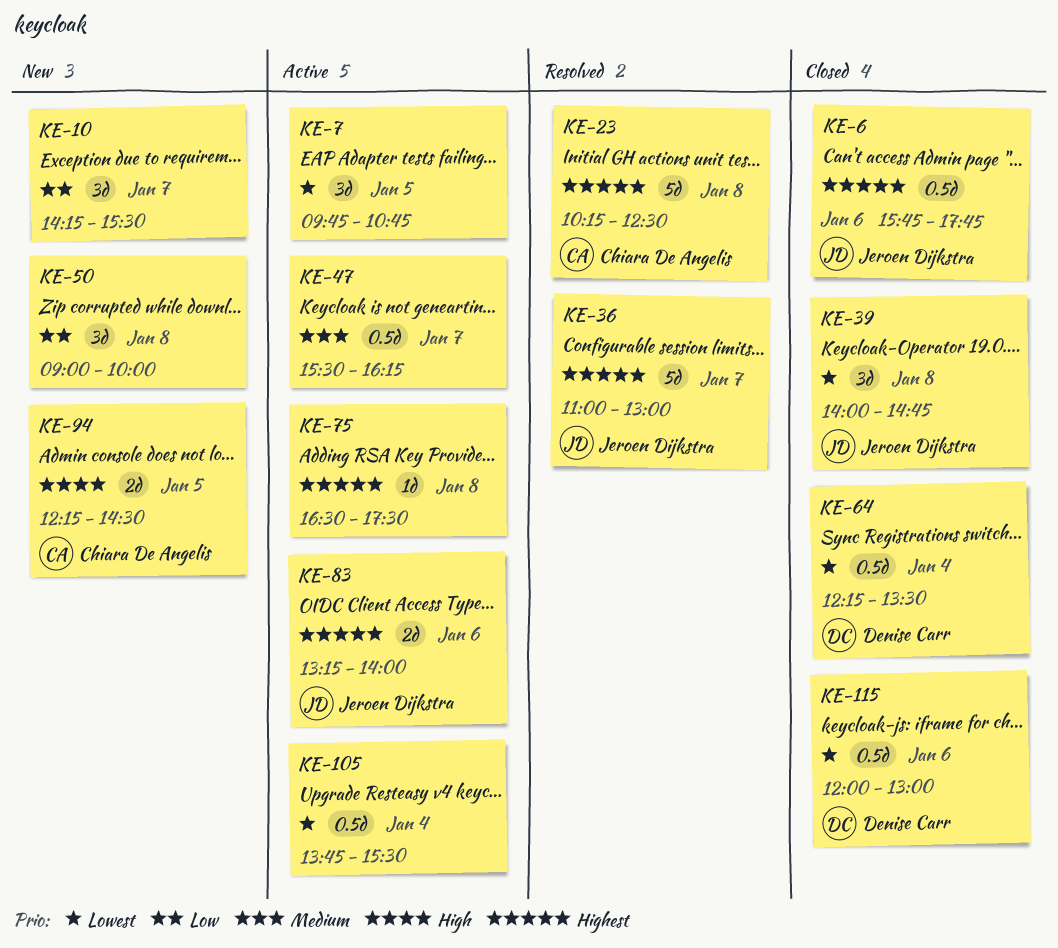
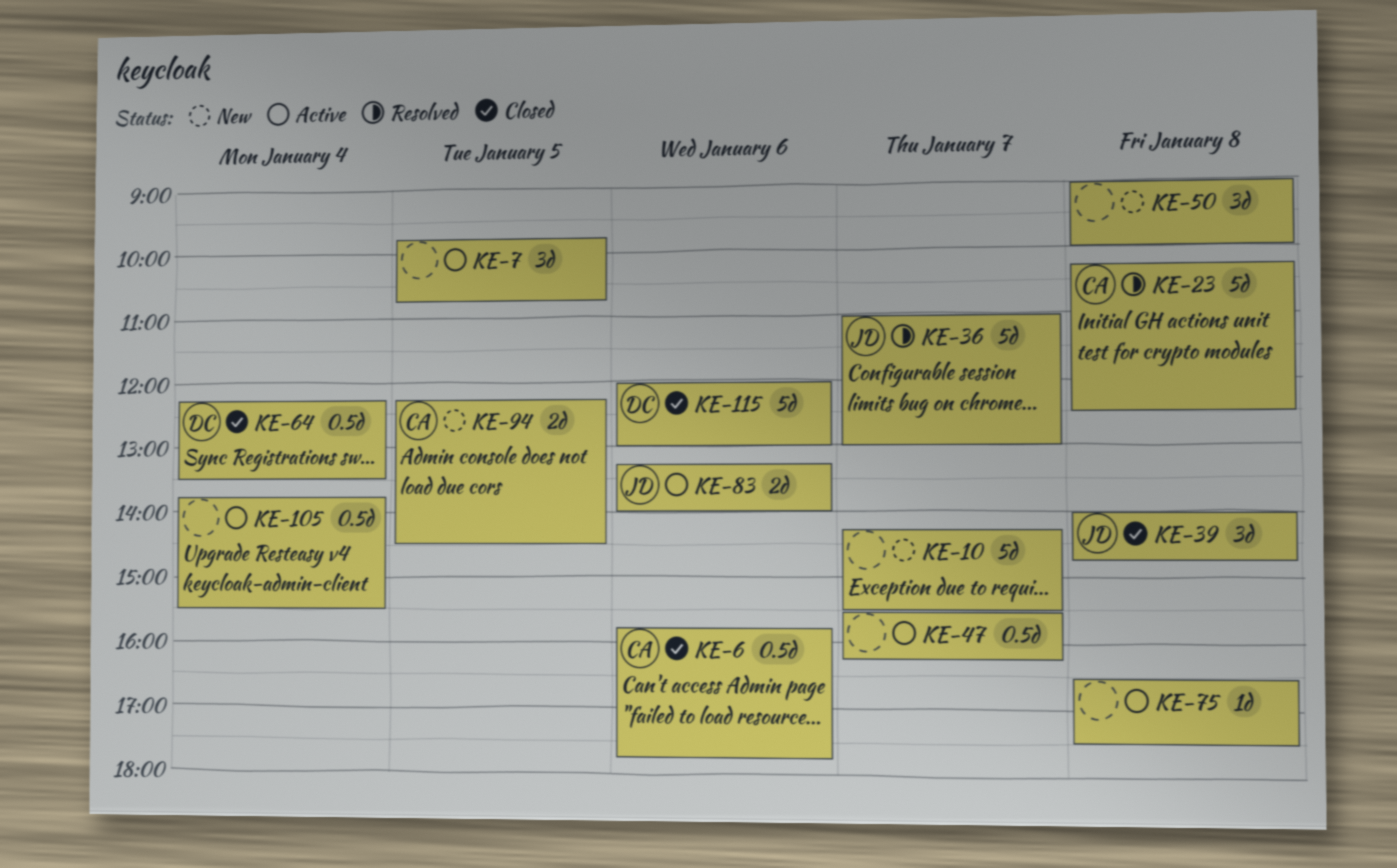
KE-6, owner: Jeroen Dijkstra -> Chiara De Angelis
KE-10, estimate: 3d -> 5d
KE-115, estimate: 0.5d -> 5d

